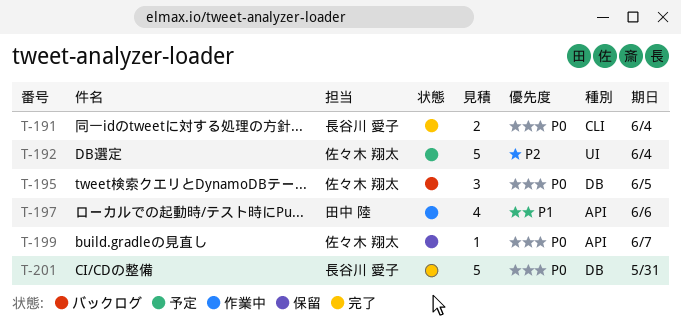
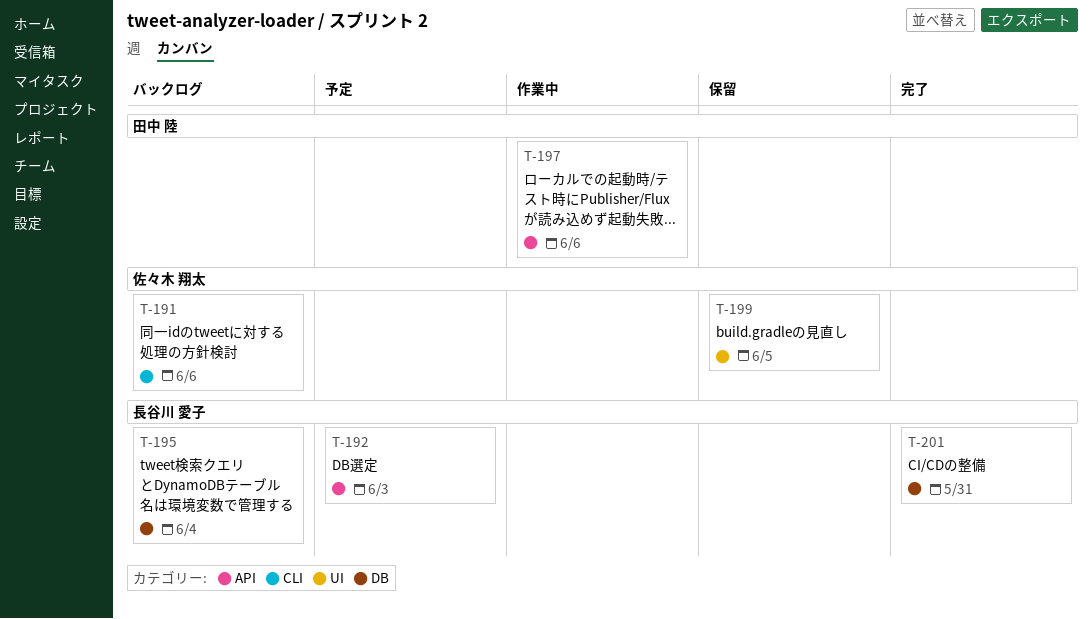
T-191, status: 完了 -> バックログ
T-191, owner: 長谷川 愛子 -> 佐々木 翔太
T-191, due: Jun 4 -> Jun 6
T-192, owner: 佐々木 翔太 -> 長谷川 愛子
T-192, label: UI -> API
T-192, due: Jun 4 -> Jun 3
T-195, owner: 佐々木 翔太 -> 長谷川 愛子
T-195, due: Jun 5 -> Jun 4
T-199, label: API -> UI
T-199, due: Jun 7 -> Jun 5

